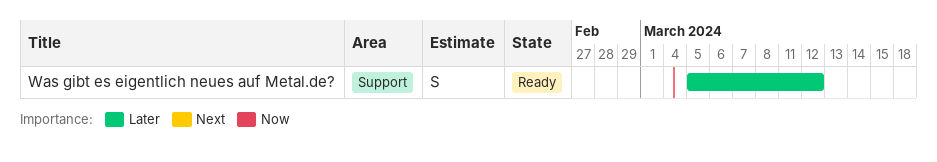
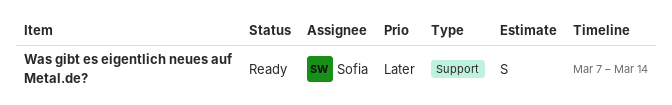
Was gibt es eigentlich neues auf Metal.de?, start: Mar 5 -> Mar 7
Was gibt es eigentlich neues auf Metal.de?, due: Mar 12 -> Mar 14

